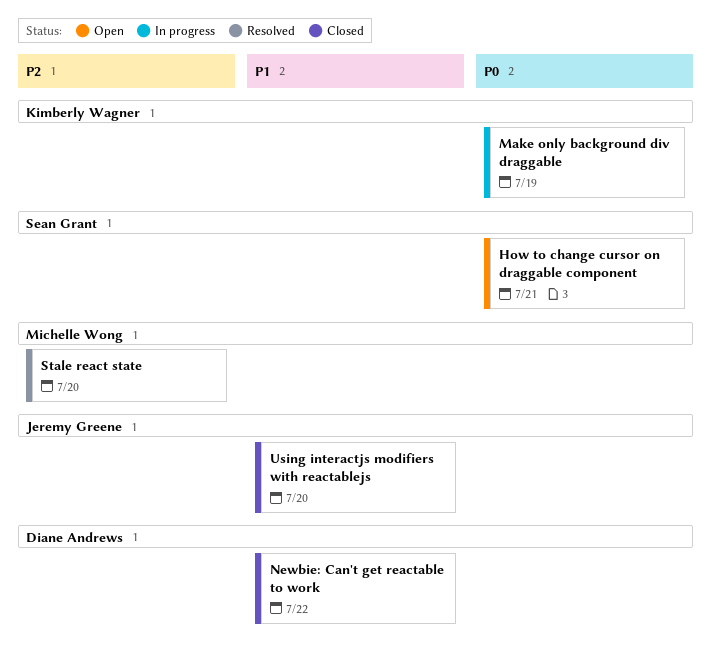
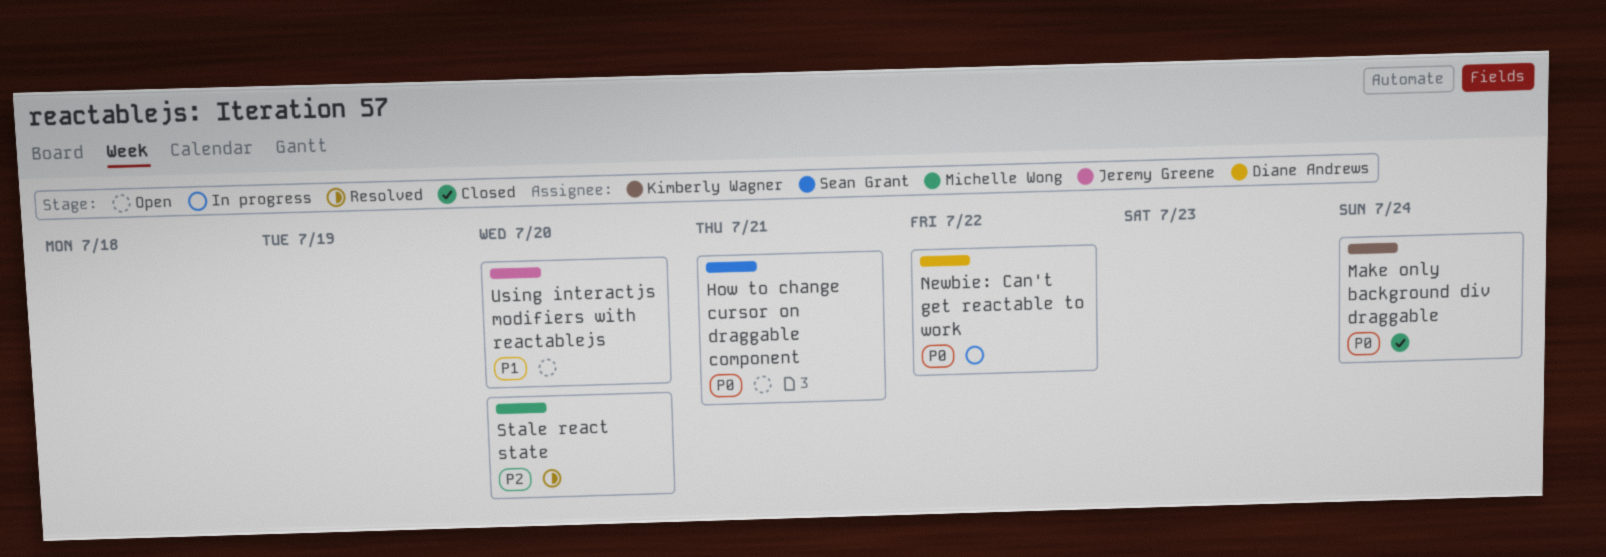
Make only background div draggable, status: In progress -> Closed
Make only background div draggable, due: Jul 19 -> Jul 24
Newbie: Can't get reactable to work, status: Closed -> In progress
Newbie: Can't get reactable to work, priority: P1 -> P0
Using interactjs modifiers with reactablejs, status: Closed -> Open

